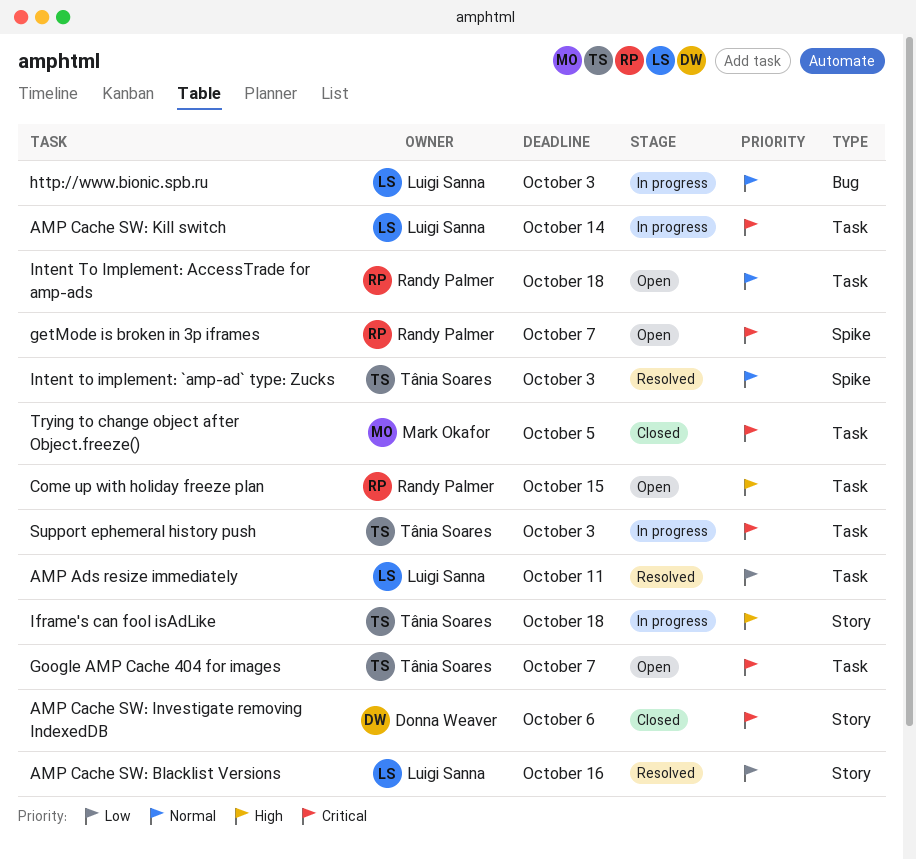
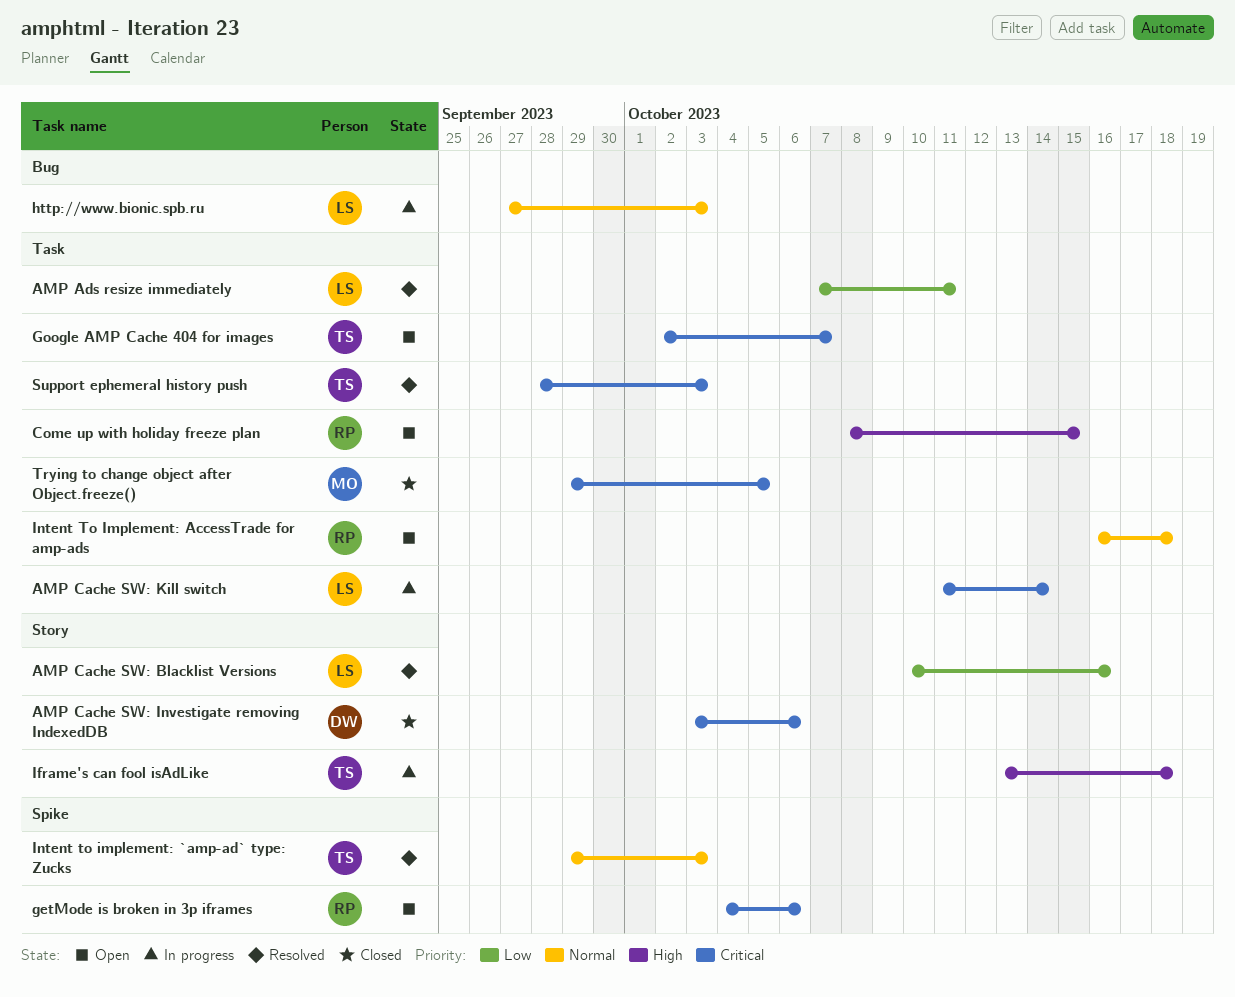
getMode is broken in 3p iframes, due: Oct 7 -> Oct 6
Support ephemeral history push, status: In progress -> Resolved

